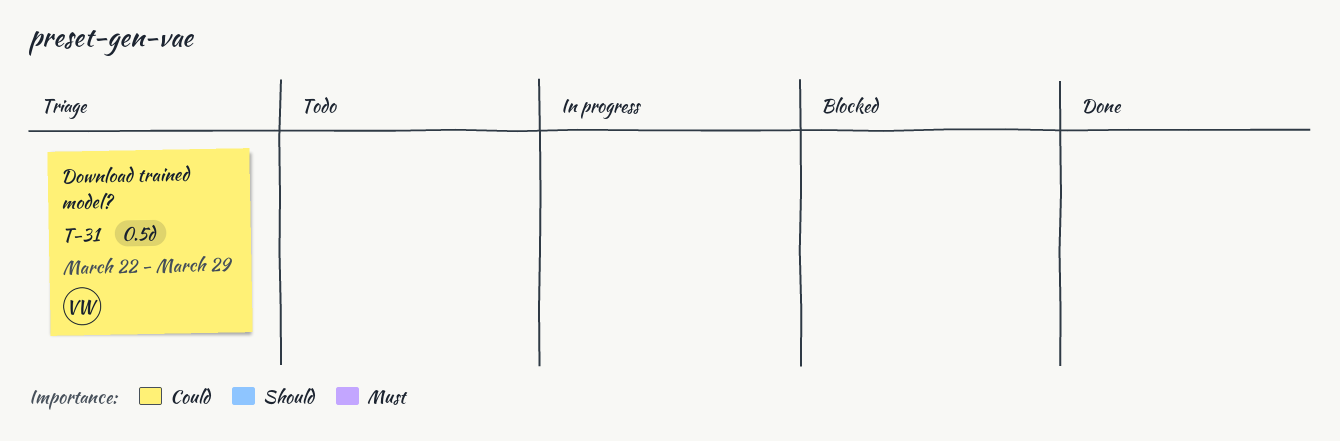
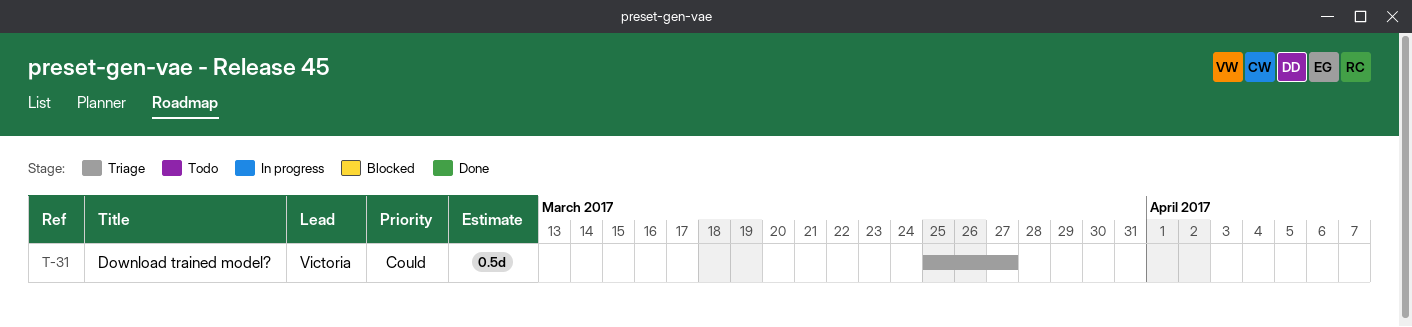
T-31, start: Mar 22 -> Mar 25
T-31, due: Mar 29 -> Mar 27

